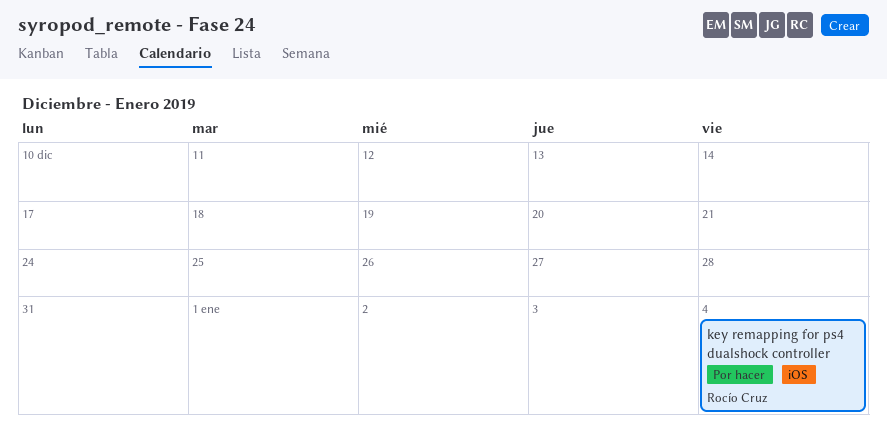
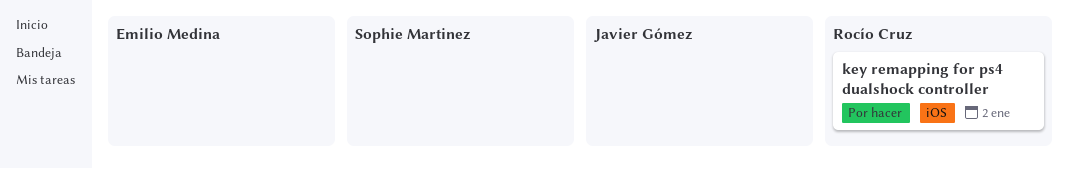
key remapping for ps4 dualshock controller, due: Jan 4 -> Jan 2

